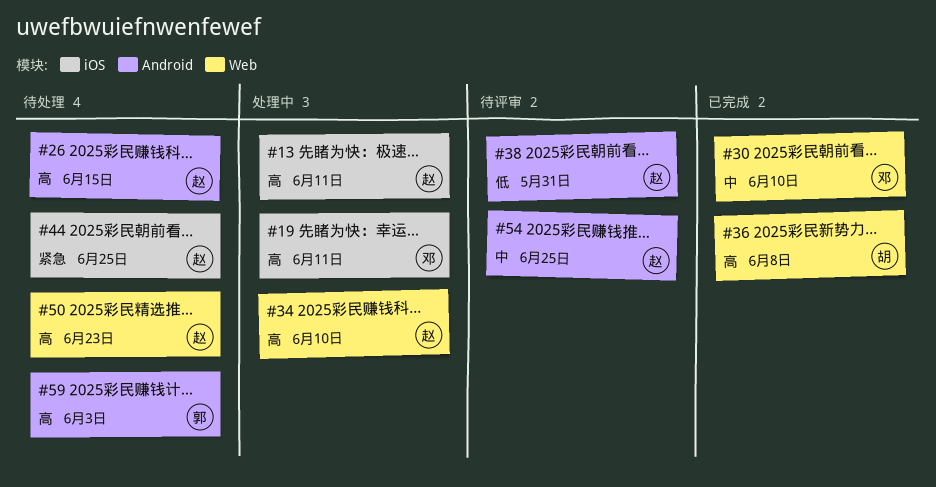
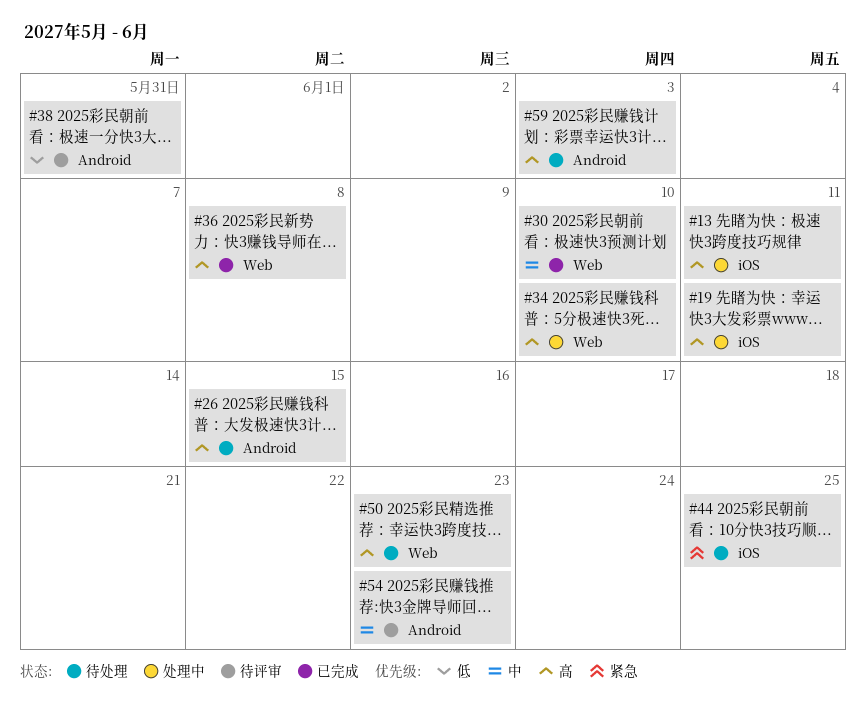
#54, due: Jun 25 -> Jun 23

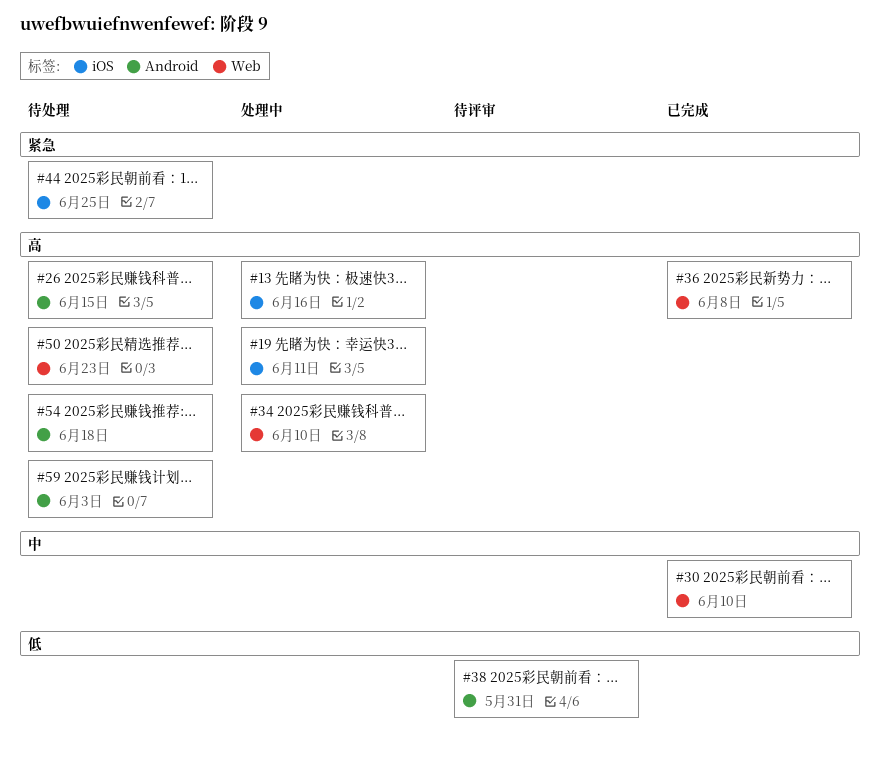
#13, due: Jun 11 -> Jun 16
#54, status: 待评审 -> 待处理
#54, priority: 中 -> 高
#54, due: Jun 23 -> Jun 18

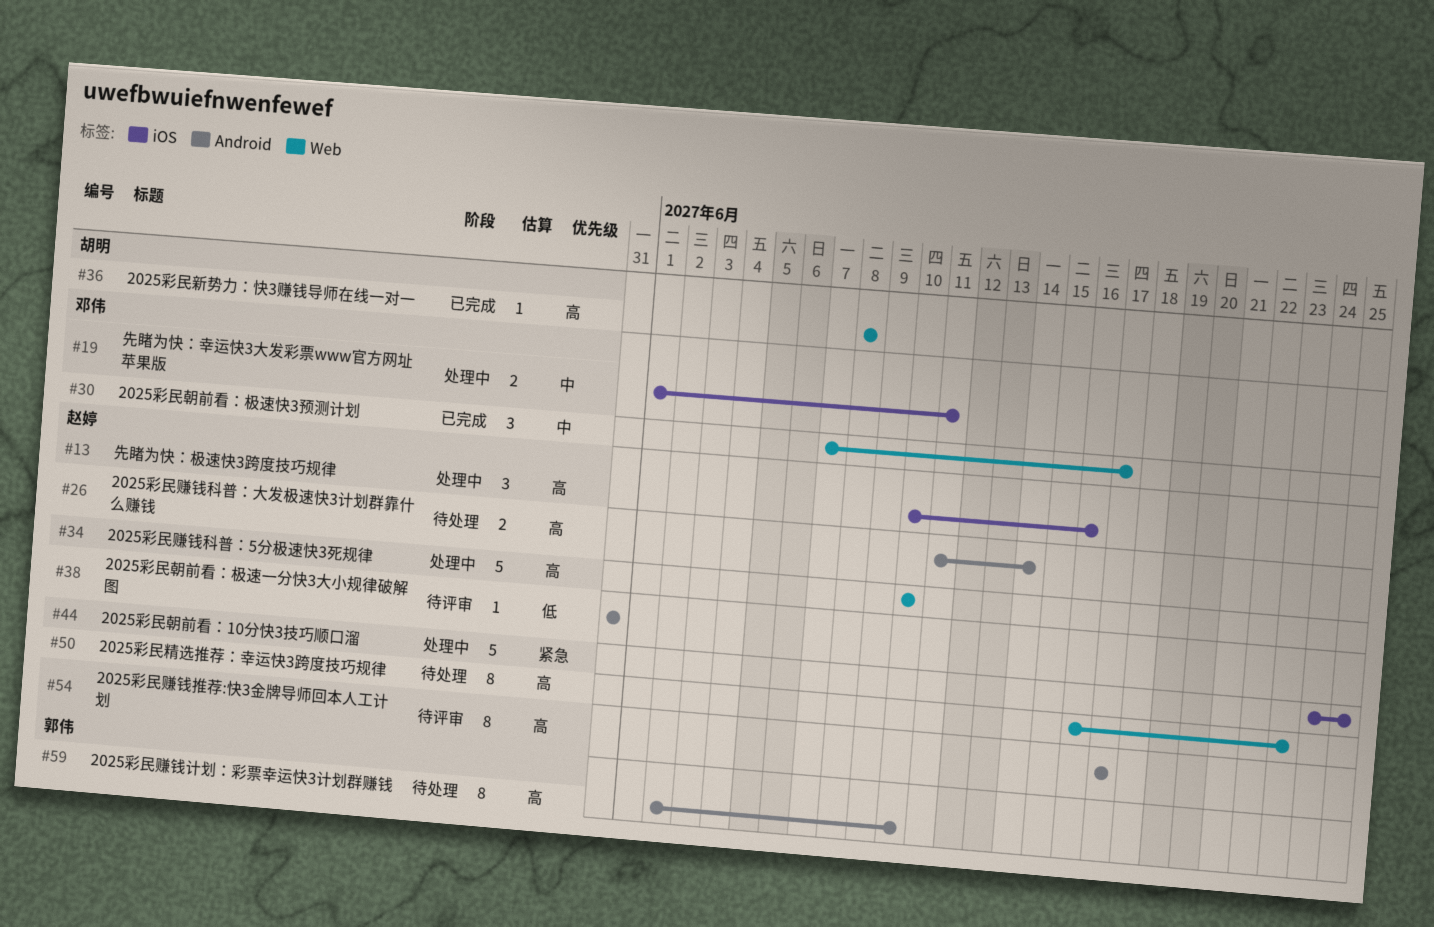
#19, priority: 高 -> 中
#26, due: Jun 15 -> Jun 14
#30, due: Jun 10 -> Jun 17
#44, status: 待处理 -> 处理中
#54, status: 待处理 -> 待评审
#54, due: Jun 18 -> Jun 17
#59, due: Jun 3 -> Jun 10

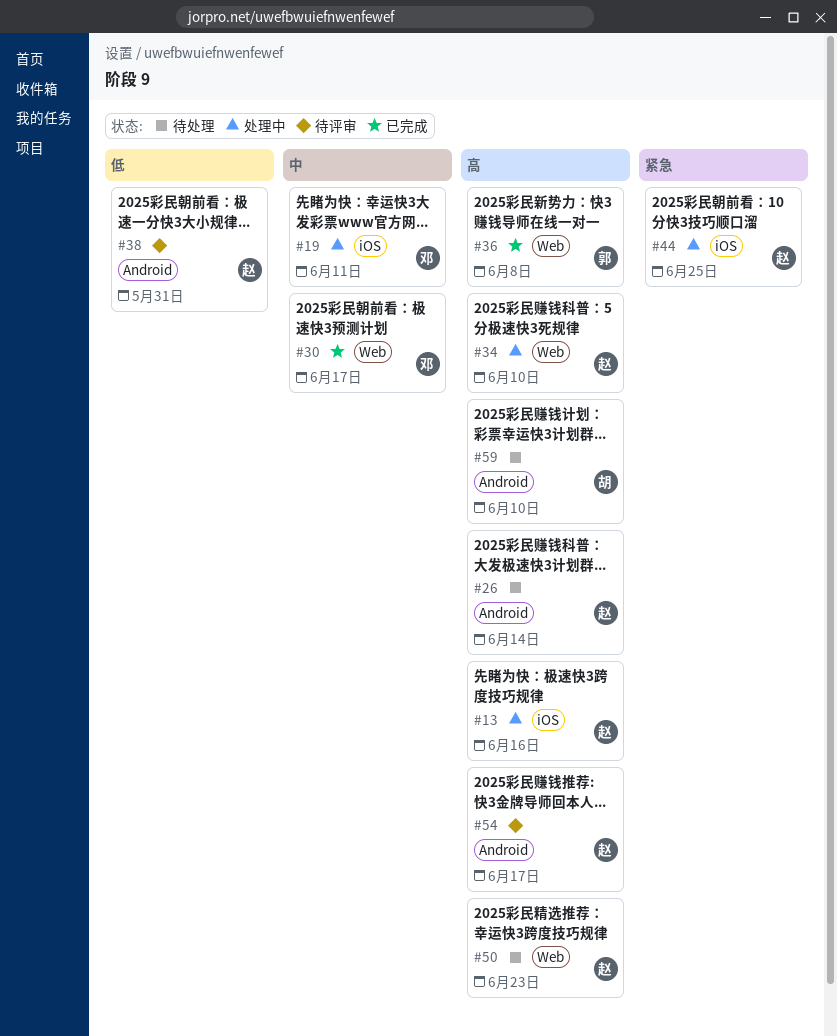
#36, owner: 胡明 -> 郭伟
#59, owner: 郭伟 -> 胡明

